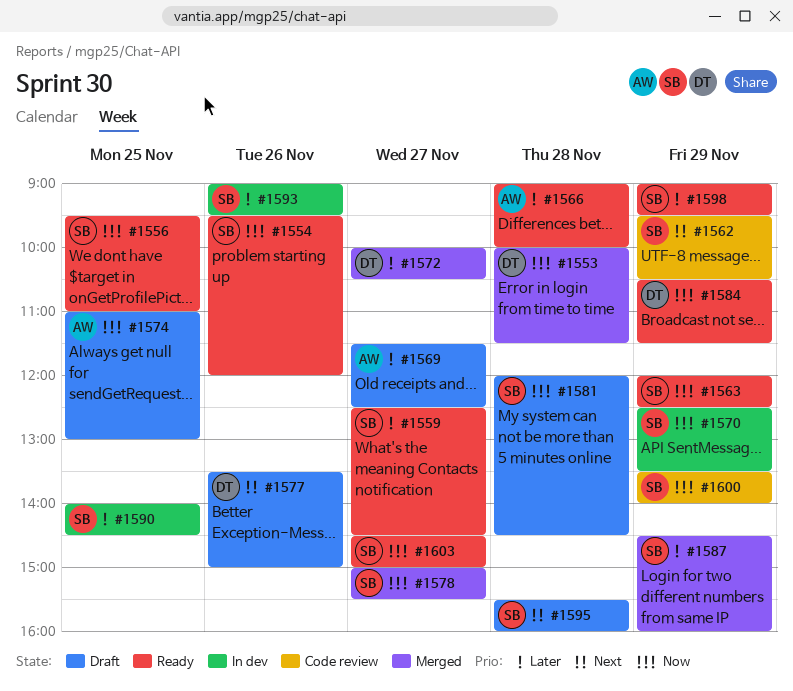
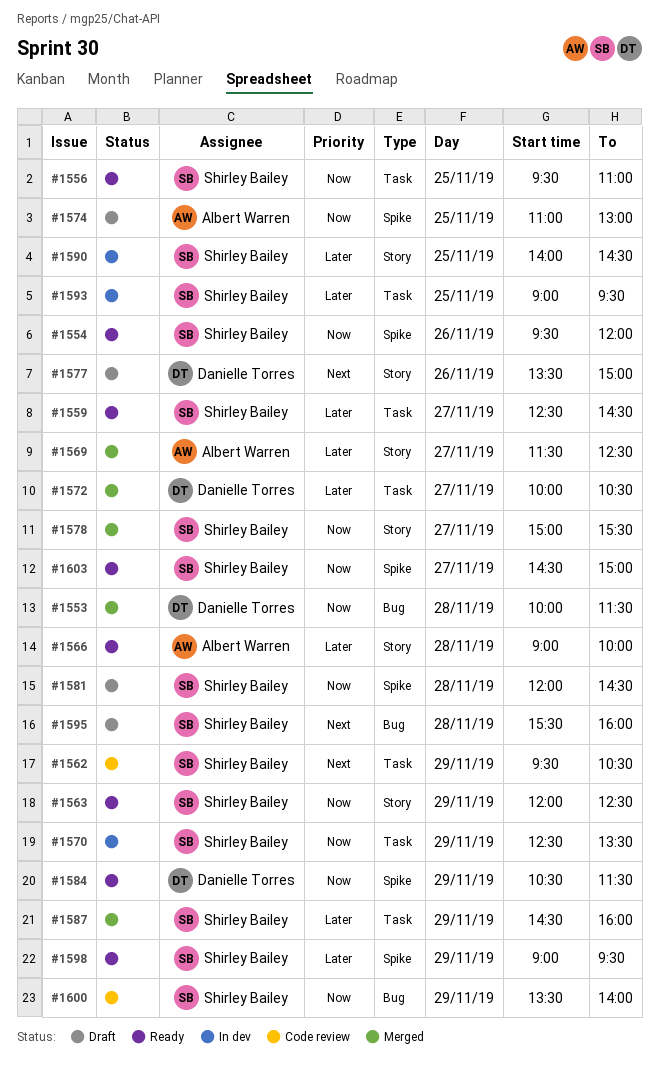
#1569, status: Draft -> Merged
#1593, day: Nov 26 -> Nov 25

